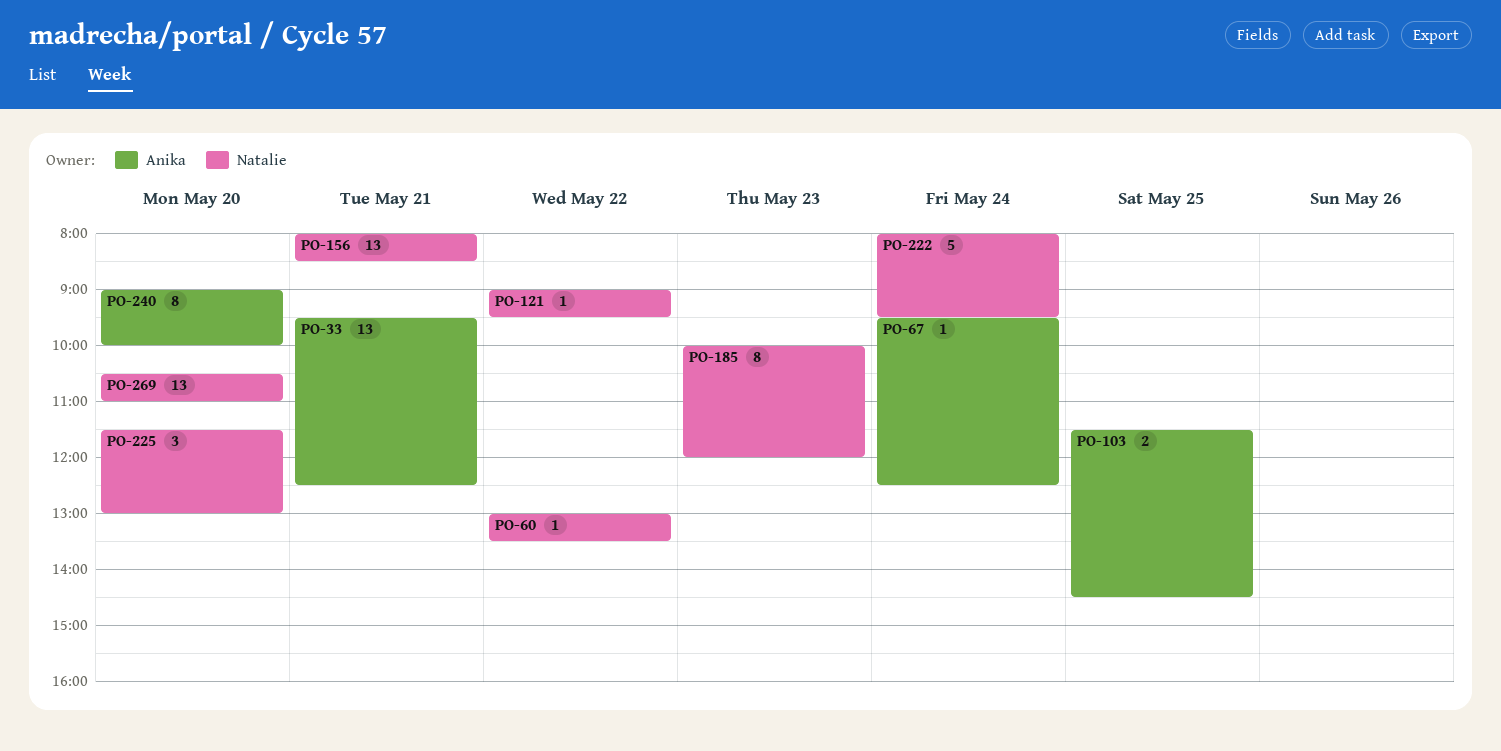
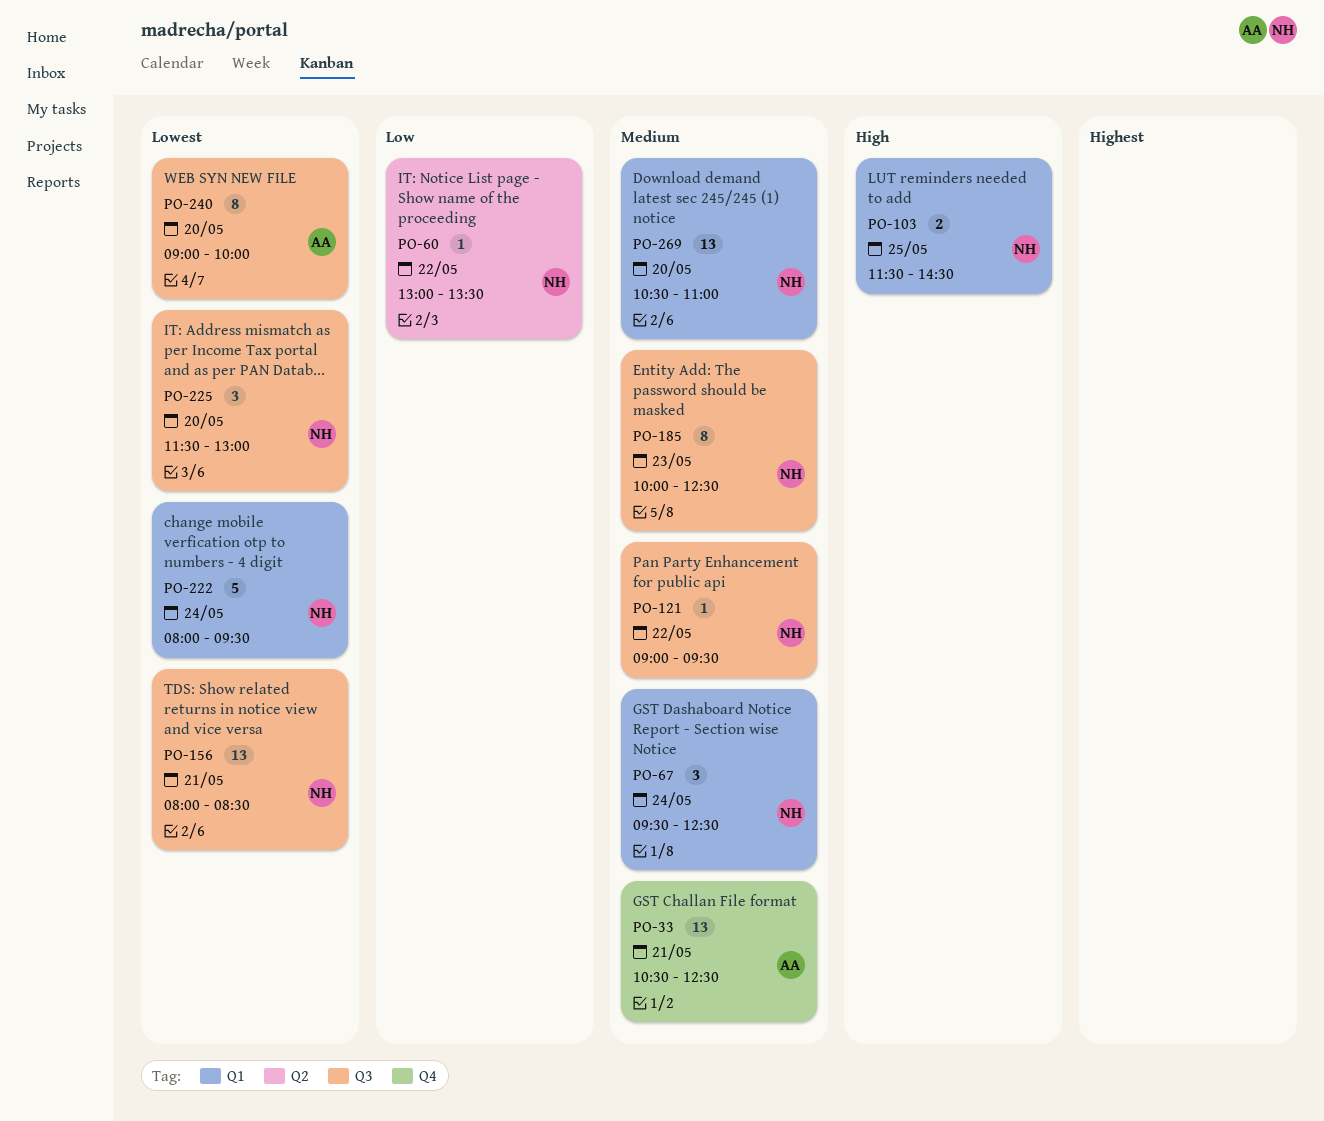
PO-33, begins: 09:30 -> 10:30
PO-67, owner: Anika -> Natalie
PO-67, estimate: 1 -> 3
PO-103, owner: Anika -> Natalie
PO-185, ends: 12:00 -> 12:30

